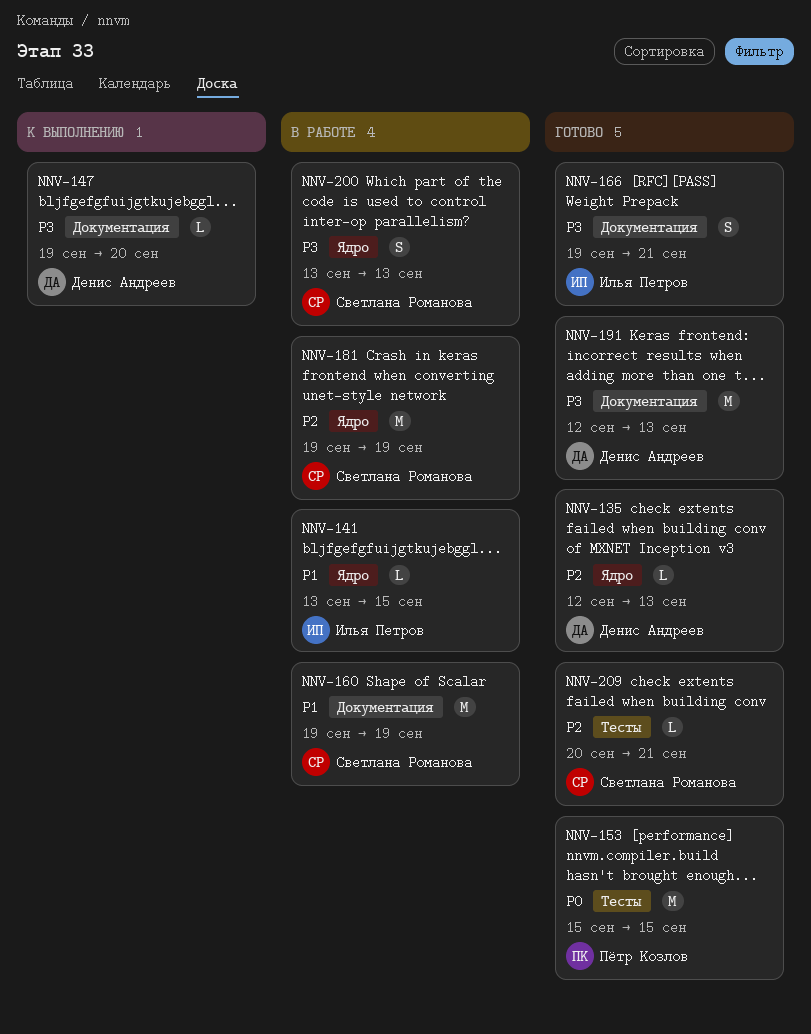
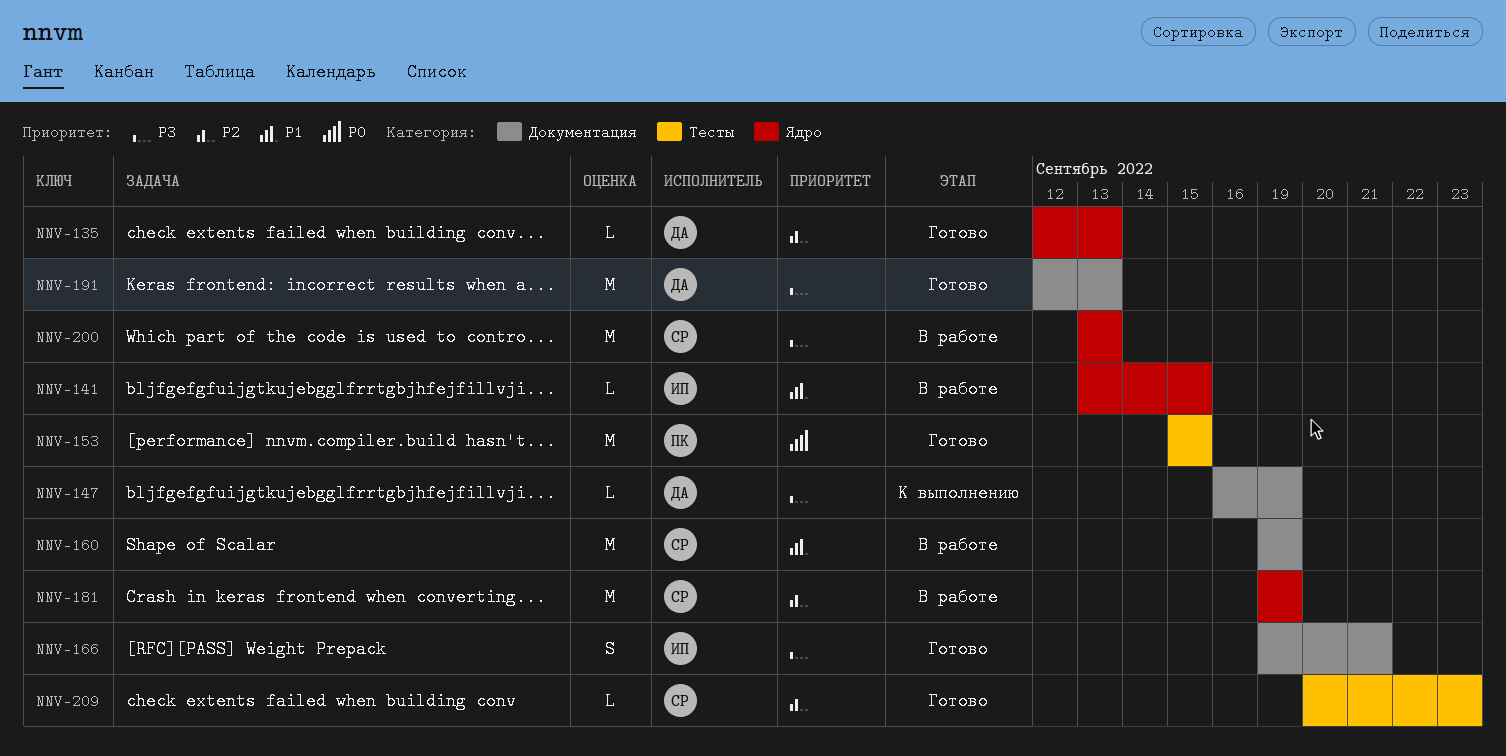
NNV-147, start: Sep 19 -> Sep 16
NNV-147, due: Sep 20 -> Sep 19
NNV-200, estimate: S -> M
NNV-209, due: Sep 21 -> Sep 23

